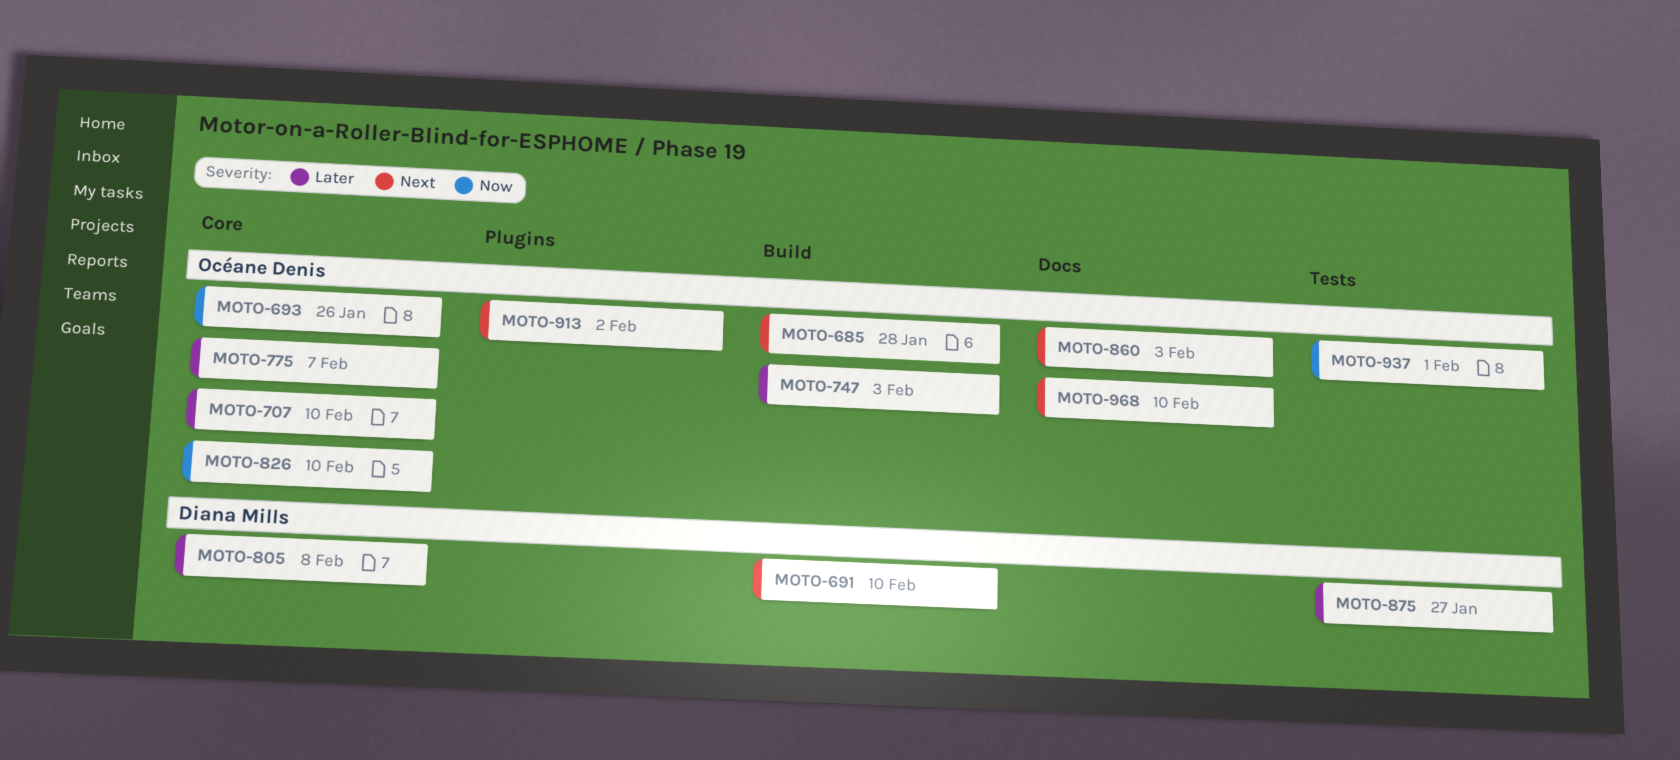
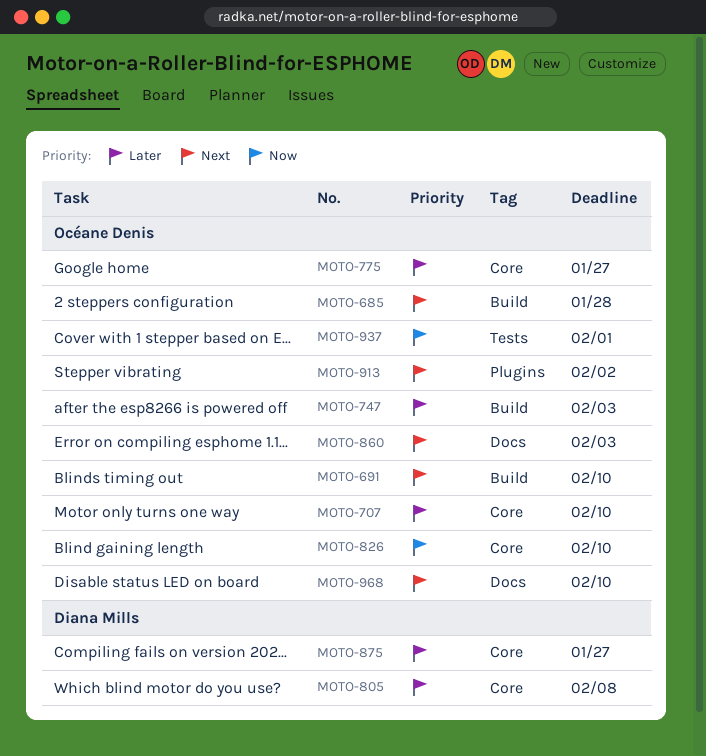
MOTO-691, owner: Diana Mills -> Océane Denis
MOTO-693: present -> none
MOTO-775, due: Feb 7 -> Jan 27
MOTO-875, label: Tests -> Core

